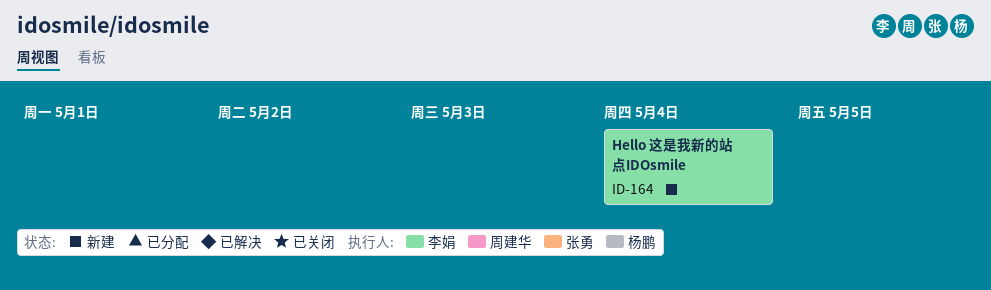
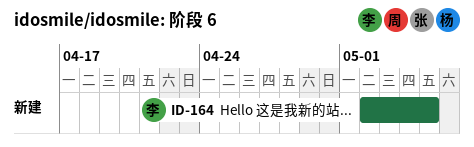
ID-164, due: May 4 -> May 5

